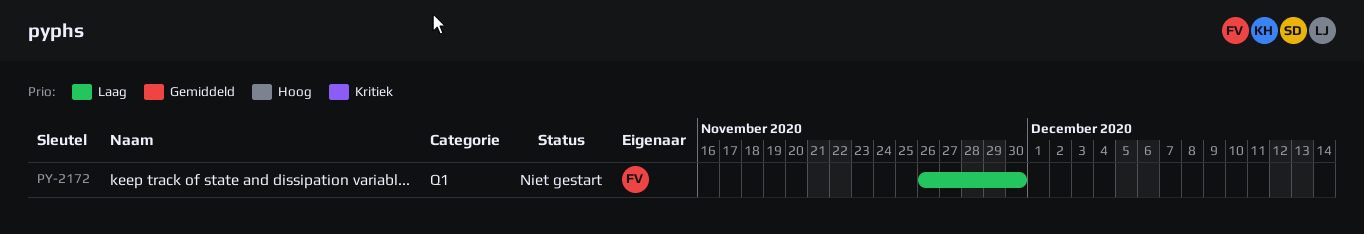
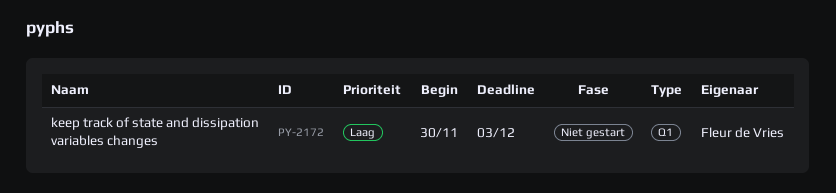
PY-2172, start: Nov 26 -> Nov 30
PY-2172, due: Nov 30 -> Dec 3

